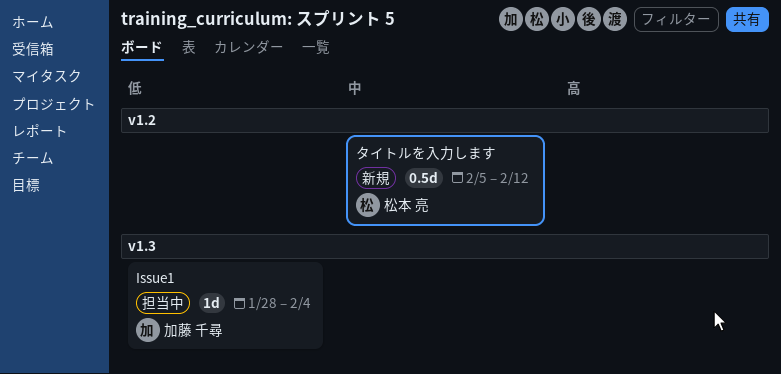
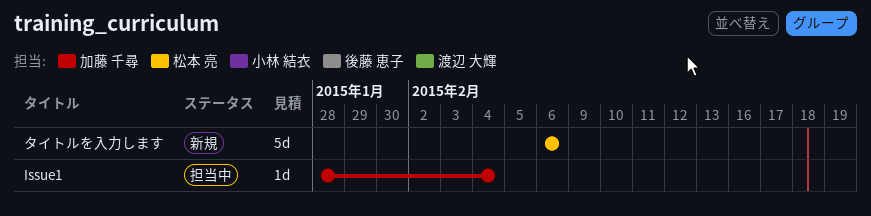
タイトルを入力します, estimate: 0.5d -> 5d
タイトルを入力します, start: Feb 5 -> Feb 6
タイトルを入力します, due: Feb 12 -> Feb 6

